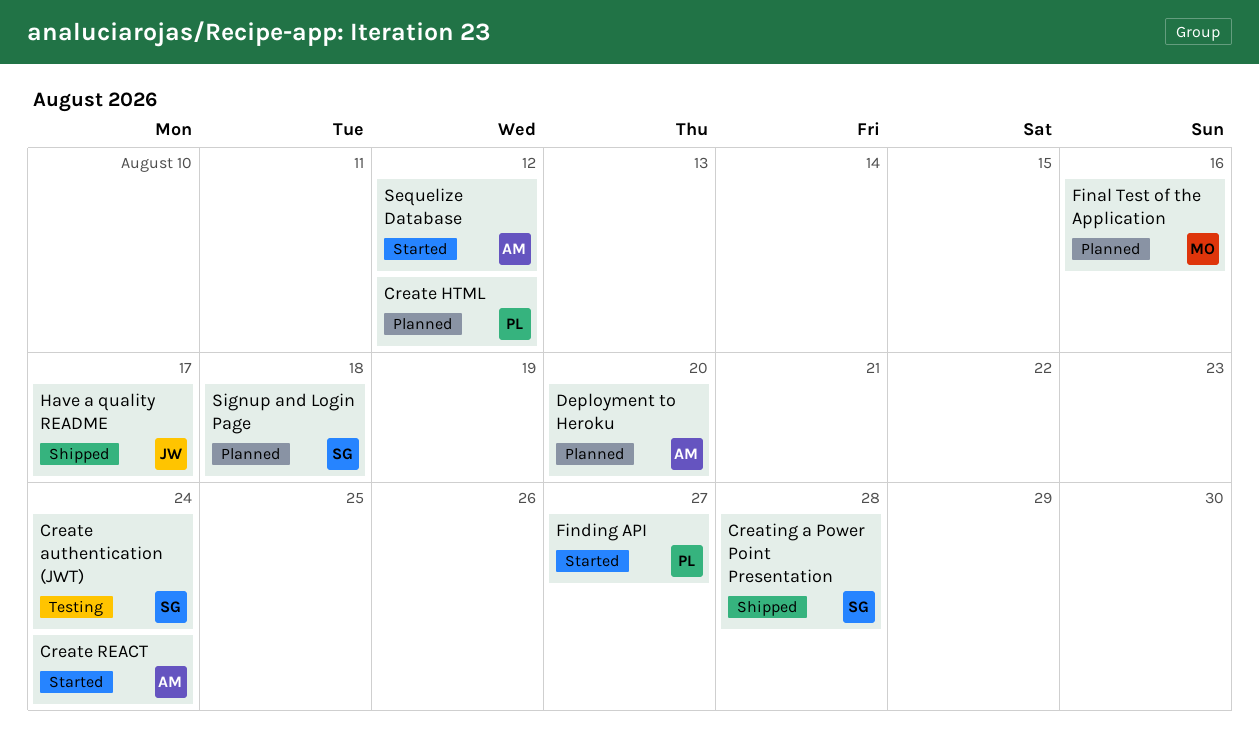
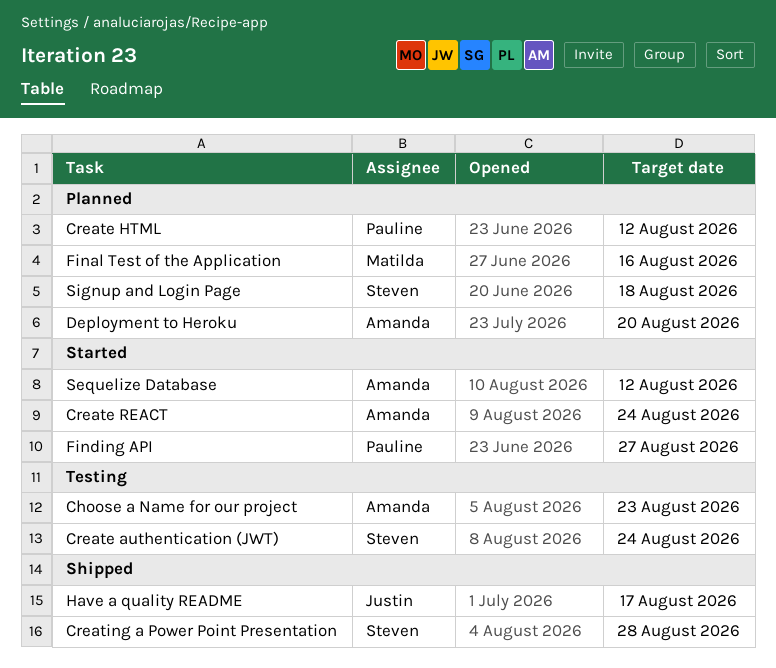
Choose a Name for our project: none -> present

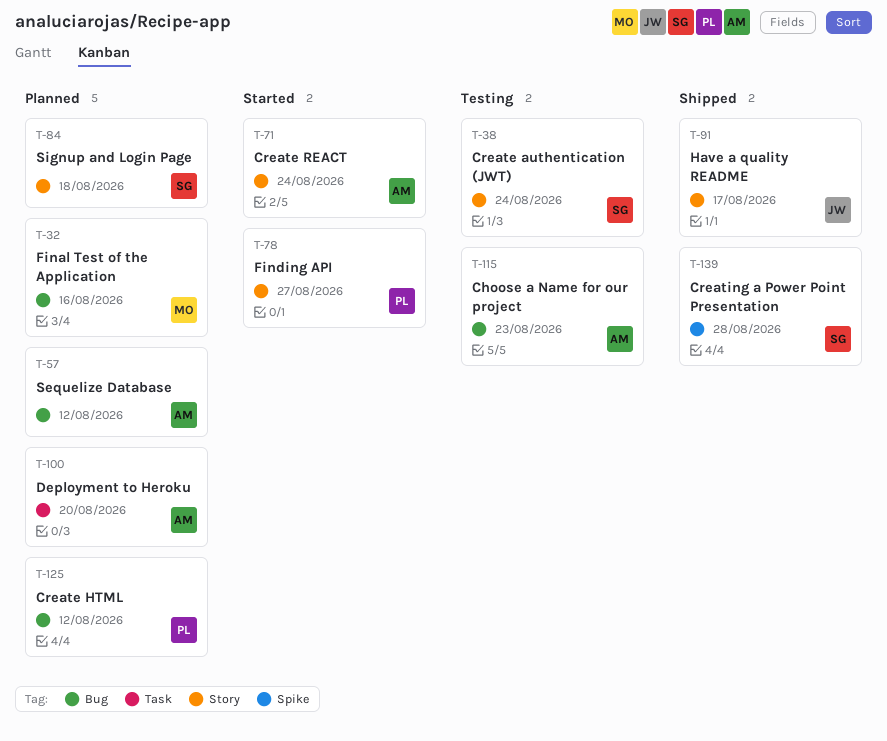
Sequelize Database, status: Started -> Planned

